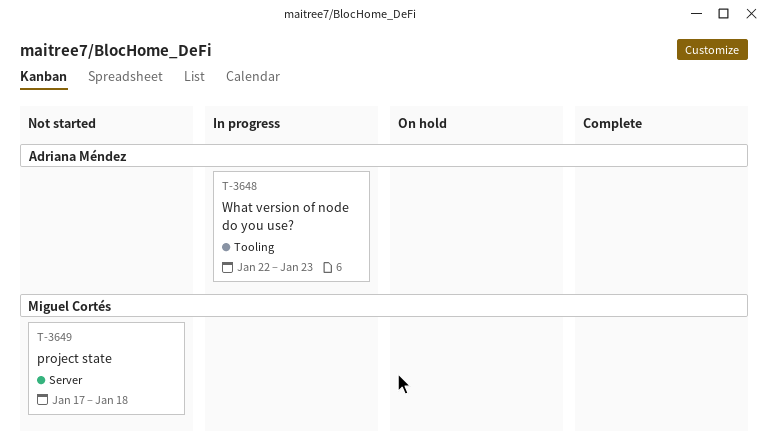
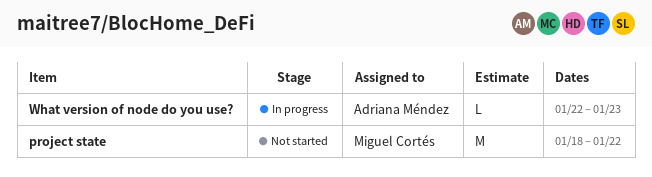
project state, start: Jan 17 -> Jan 18
project state, due: Jan 18 -> Jan 22

